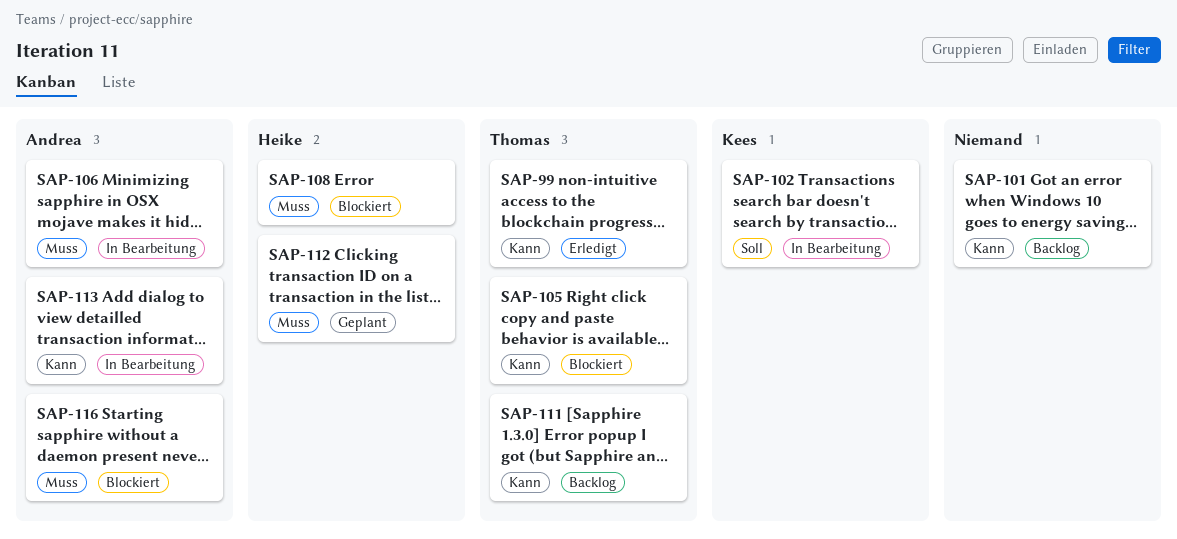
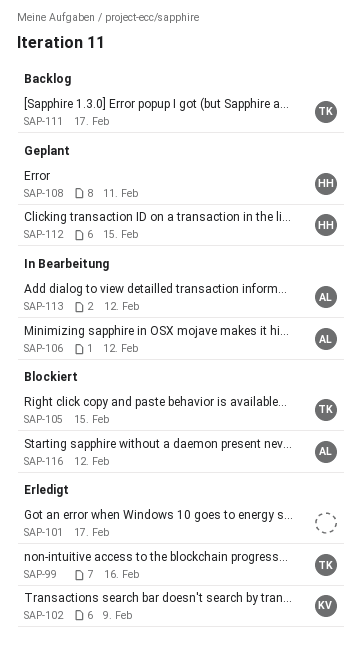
SAP-101, status: Backlog -> Erledigt
SAP-102, status: In Bearbeitung -> Erledigt
SAP-108, status: Blockiert -> Geplant

